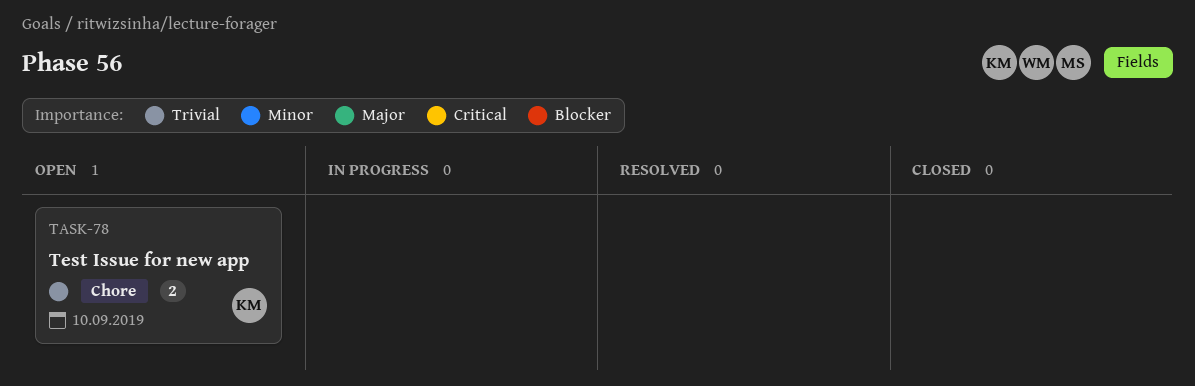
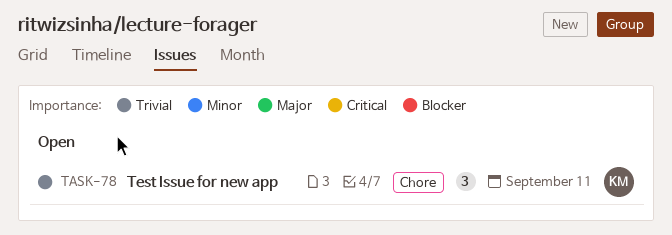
TASK-78, estimate: 2 -> 3
TASK-78, due: Sep 10 -> Sep 11

